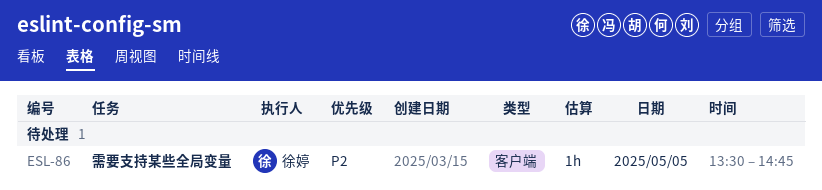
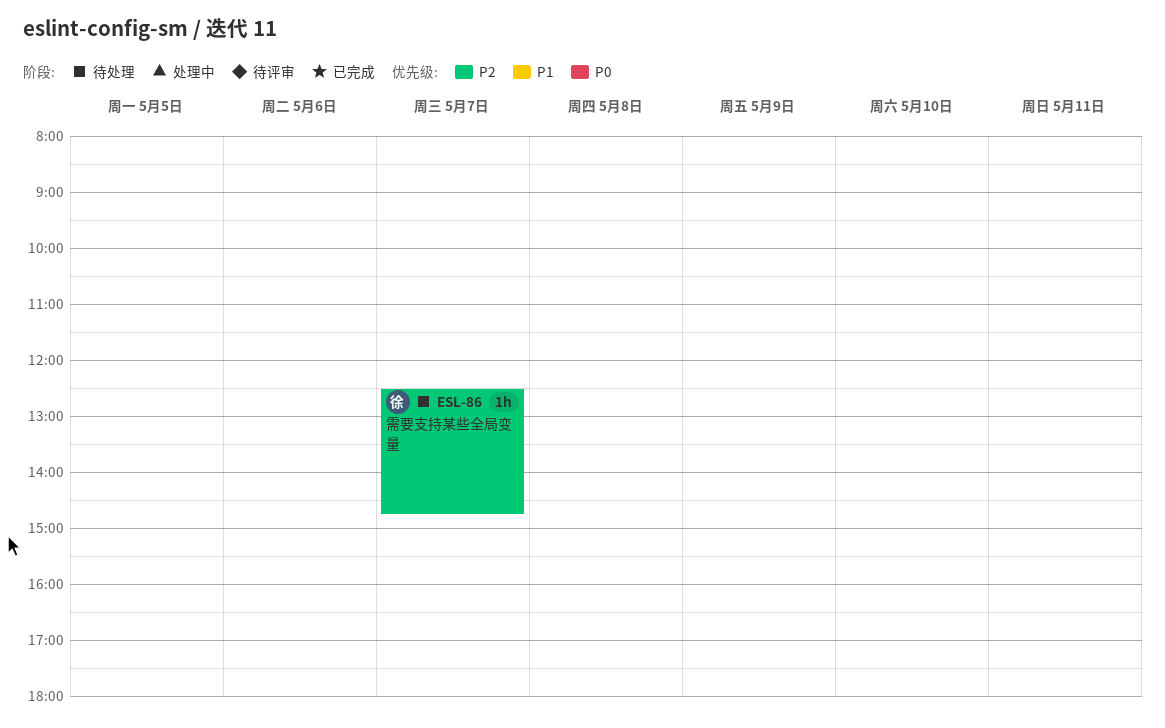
ESL-86, day: May 5 -> May 7
ESL-86, begins: 13:30 -> 12:30

